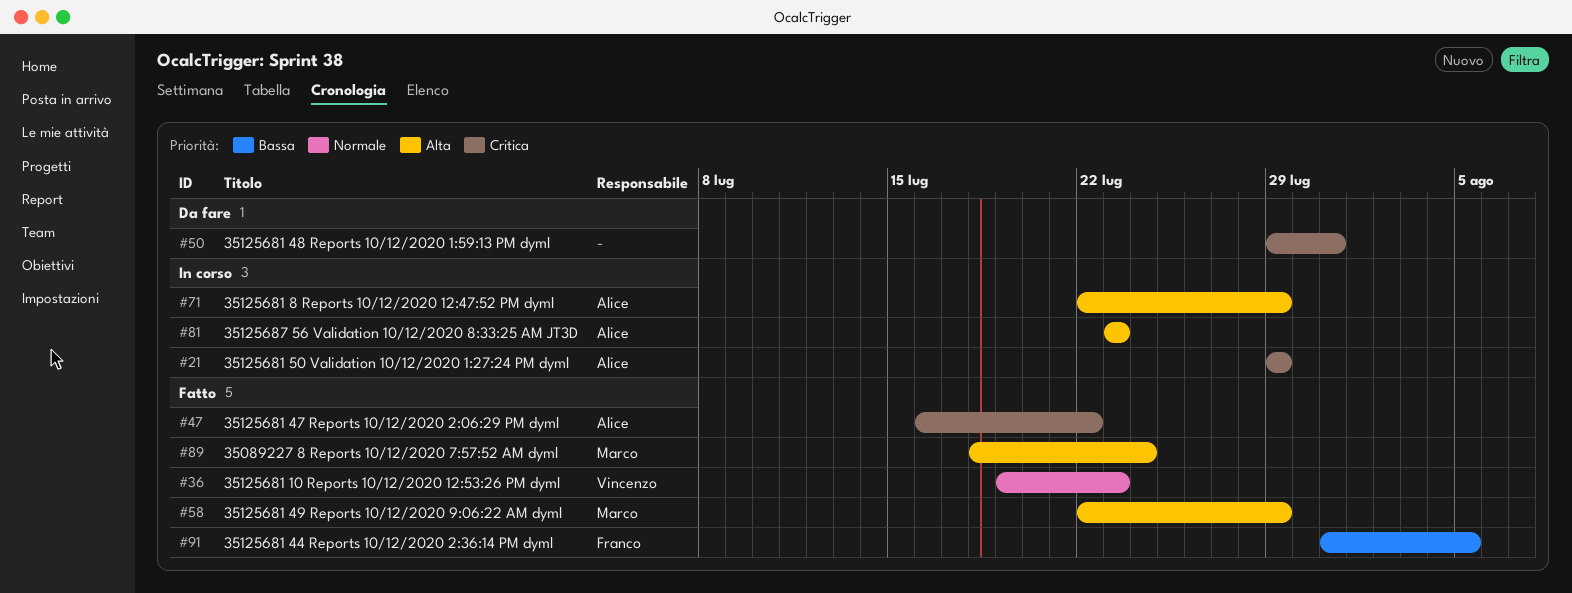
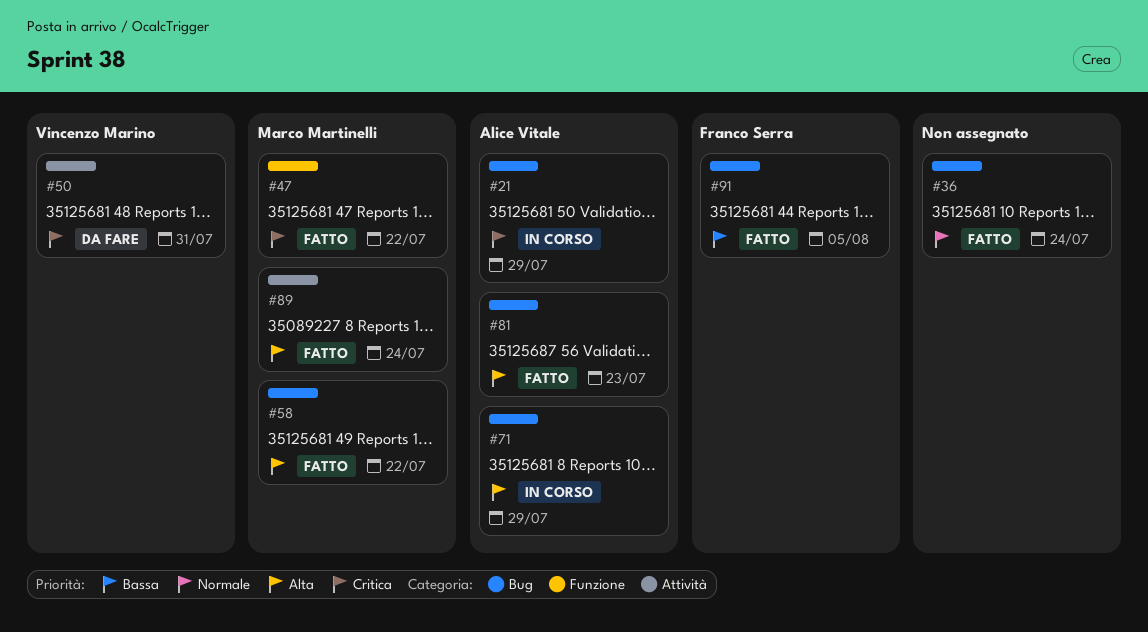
#36, owner: Vincenzo Marino -> none
#36, due: Jul 23 -> Jul 24
#47, owner: Alice Vitale -> Marco Martinelli
#50, owner: none -> Vincenzo Marino
#58, due: Jul 29 -> Jul 22
#81, status: In corso -> Fatto

